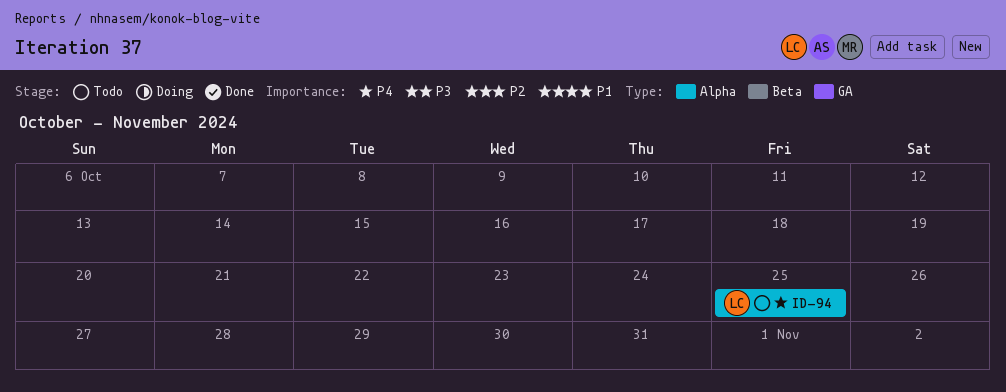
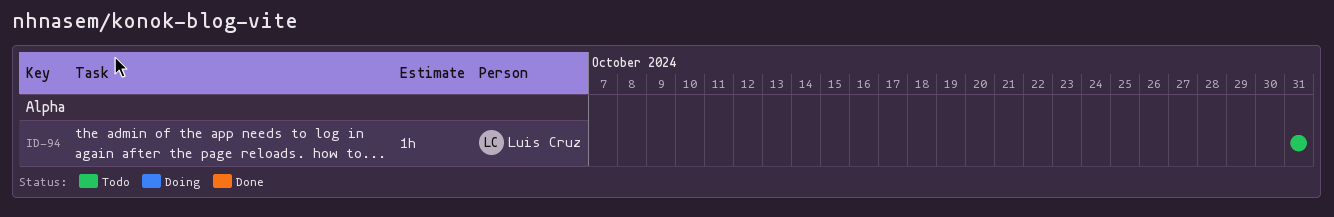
ID-94, start: Oct 25 -> Oct 31
ID-94, due: Oct 25 -> Oct 31

